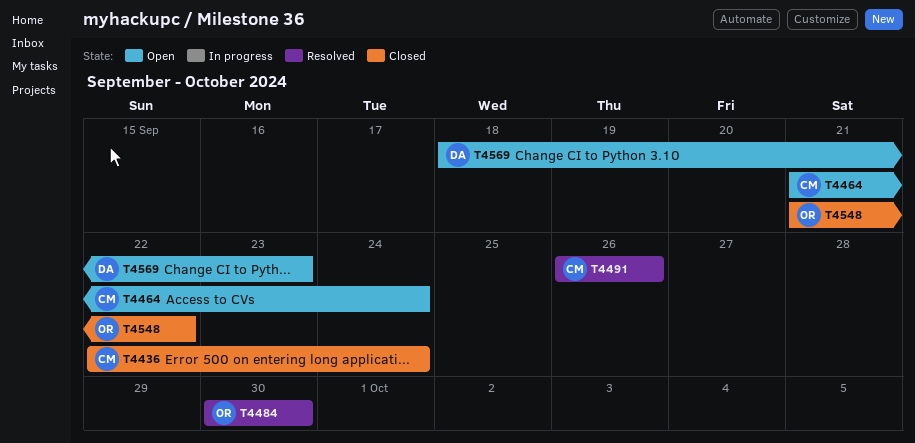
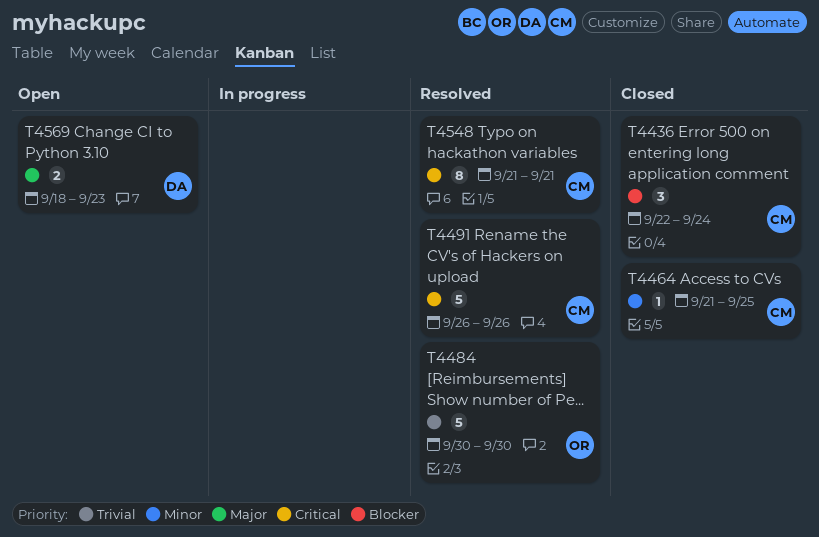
T4464, status: Open -> Closed
T4464, due: Sep 24 -> Sep 25
T4548, status: Closed -> Resolved
T4548, owner: OR -> CM
T4548, due: Sep 22 -> Sep 21

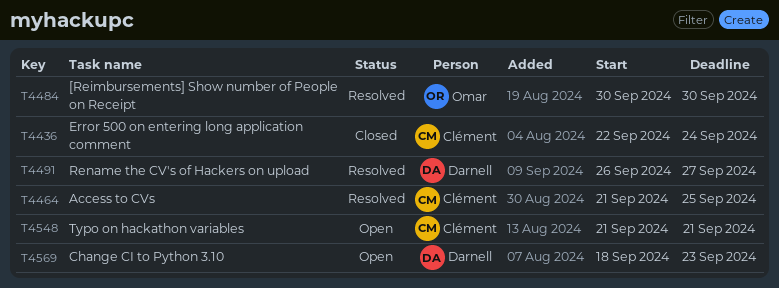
T4464, status: Closed -> Resolved
T4491, owner: Clément -> Darnell
T4491, due: Sep 26 -> Sep 27
T4548, status: Resolved -> Open

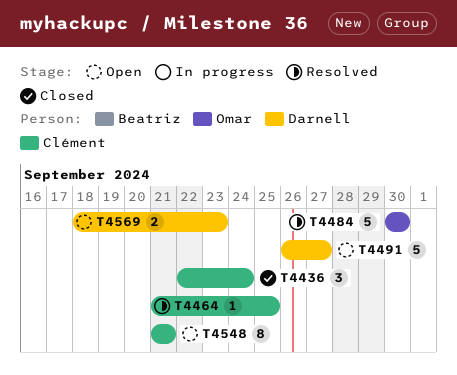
T4491, status: Resolved -> Open

